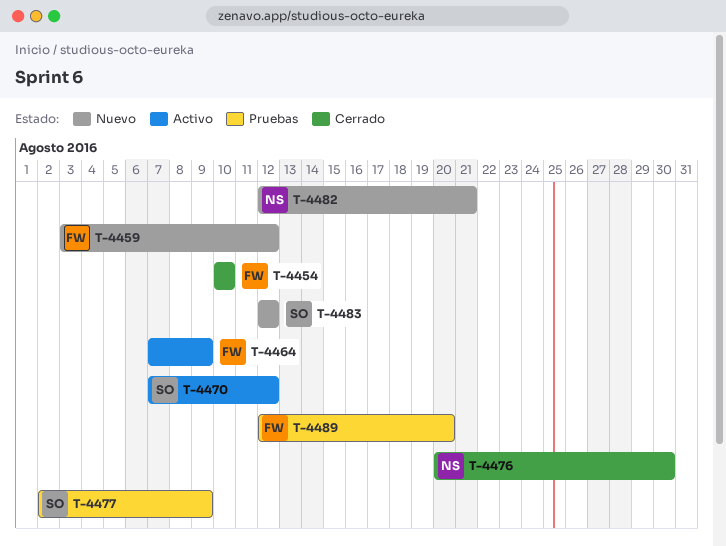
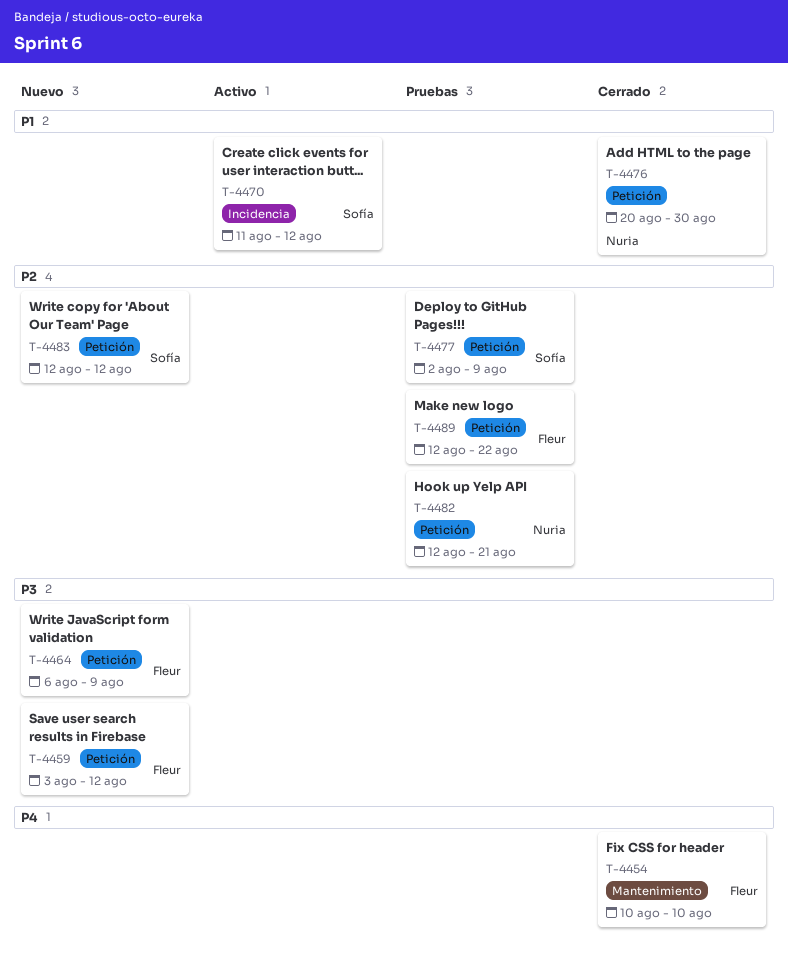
T-4464, status: Activo -> Nuevo
T-4464, start: Aug 7 -> Aug 6
T-4470, start: Aug 7 -> Aug 11
T-4482, status: Nuevo -> Pruebas
T-4489, due: Aug 20 -> Aug 22

